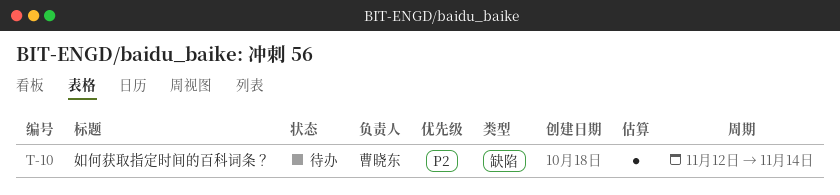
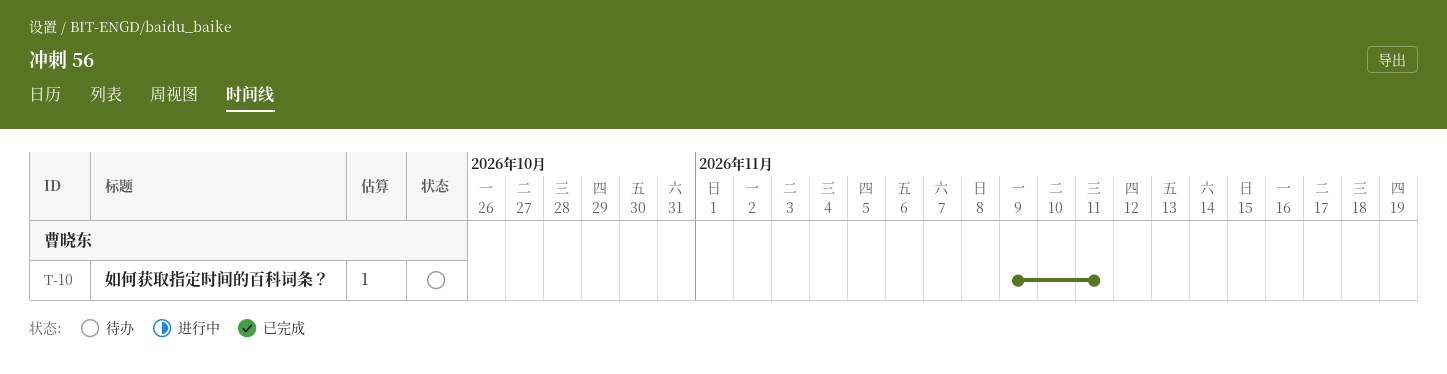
T-10, start: Nov 12 -> Nov 9
T-10, due: Nov 14 -> Nov 11

